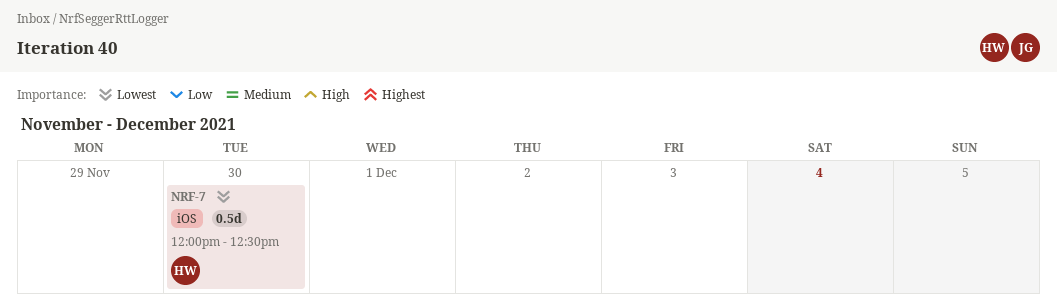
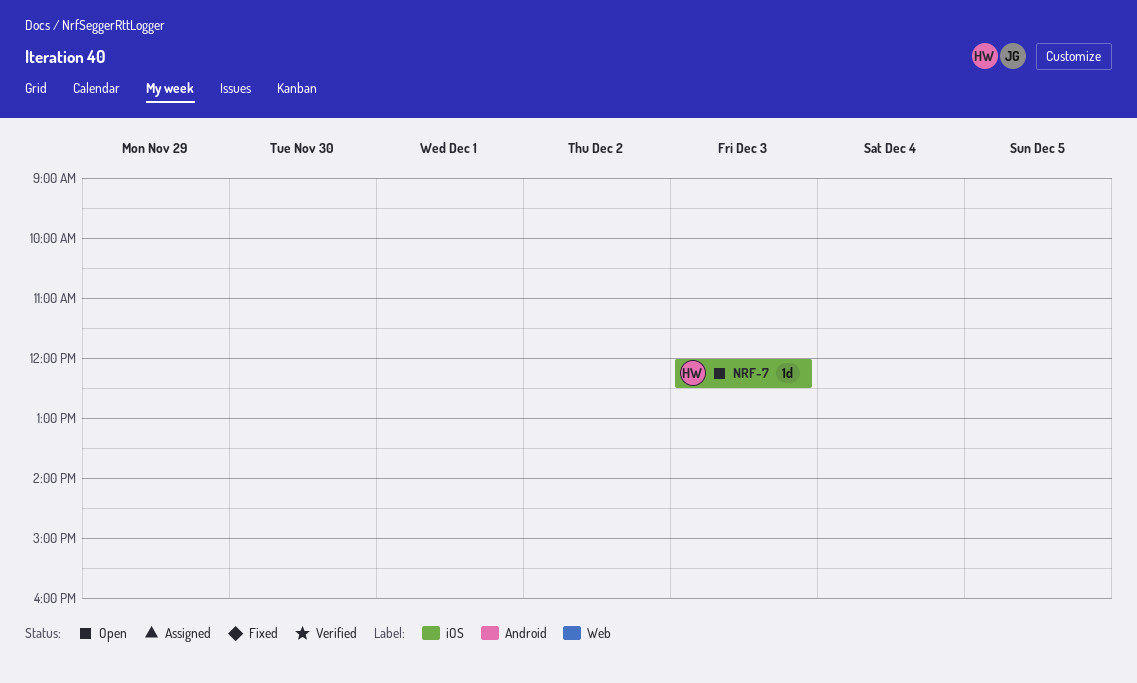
NRF-7, estimate: 0.5d -> 1d
NRF-7, day: Nov 30 -> Dec 3

